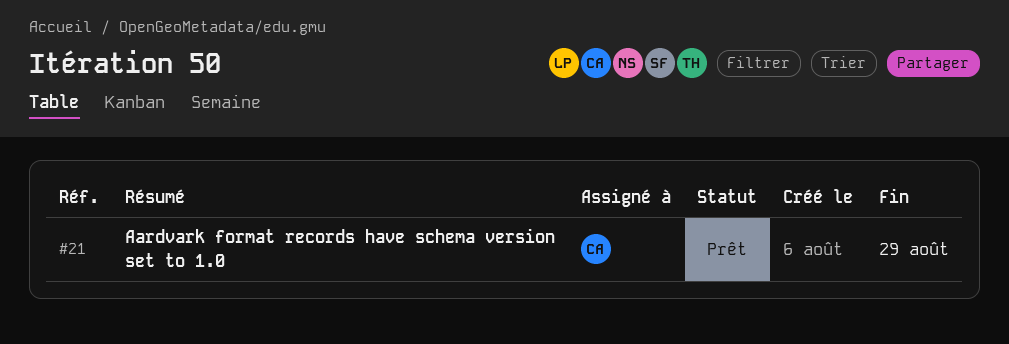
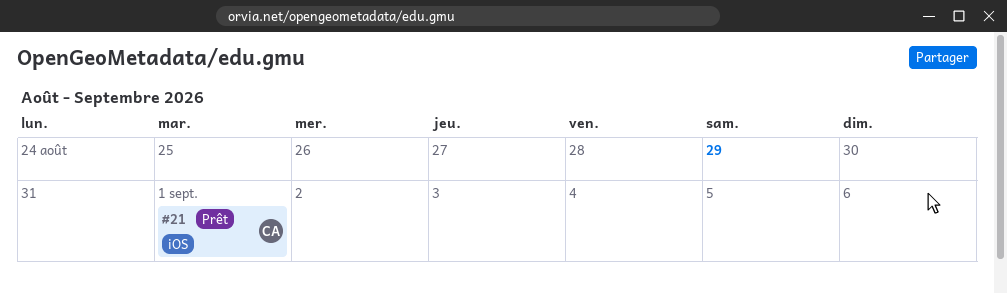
#21, due: Aug 29 -> Sep 1

